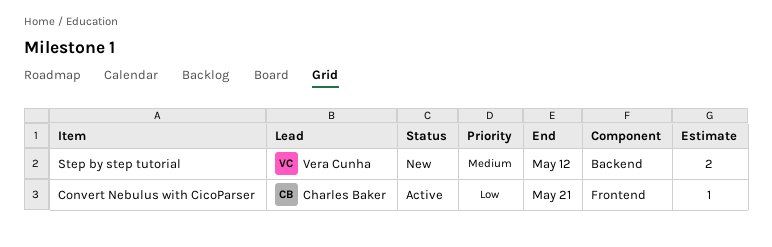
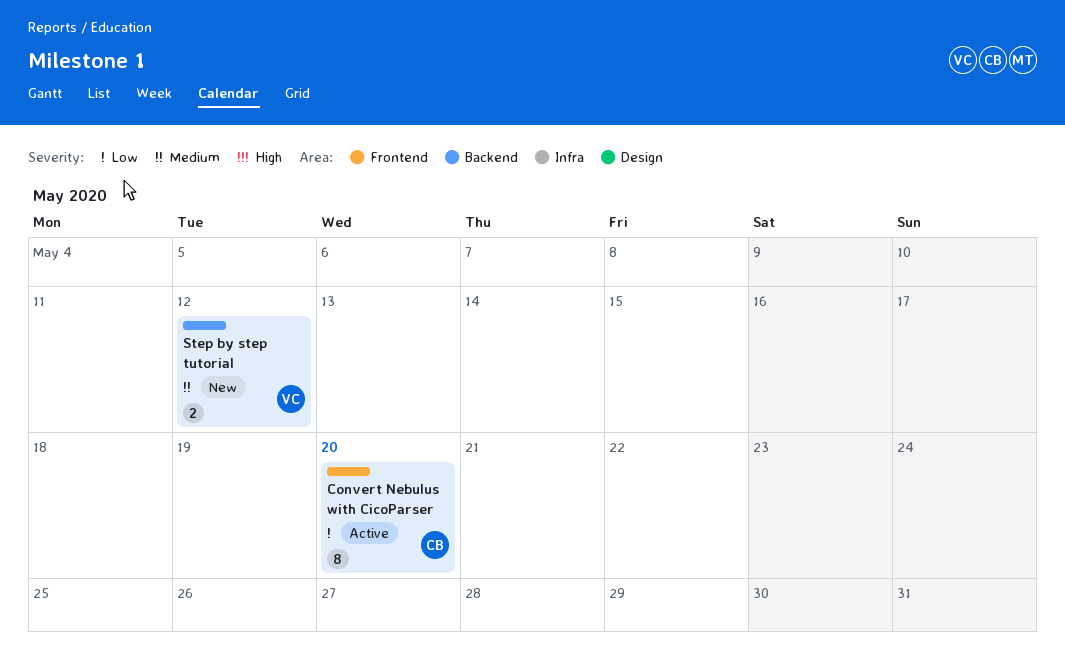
Convert Nebulus with CicoParser, estimate: 1 -> 8
Convert Nebulus with CicoParser, due: May 21 -> May 20

